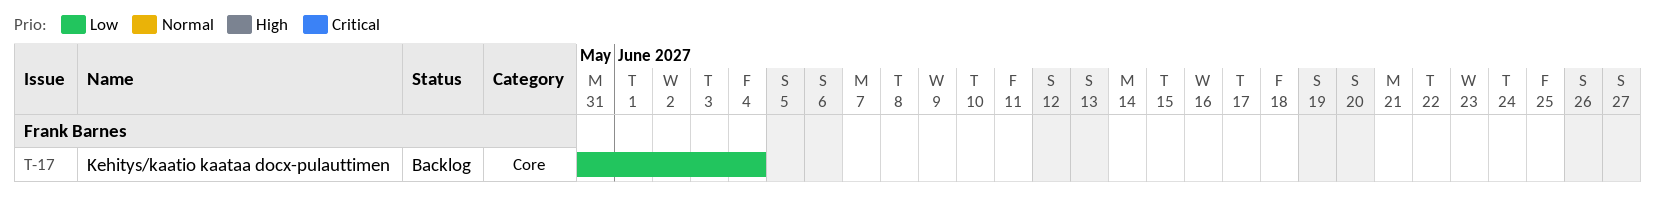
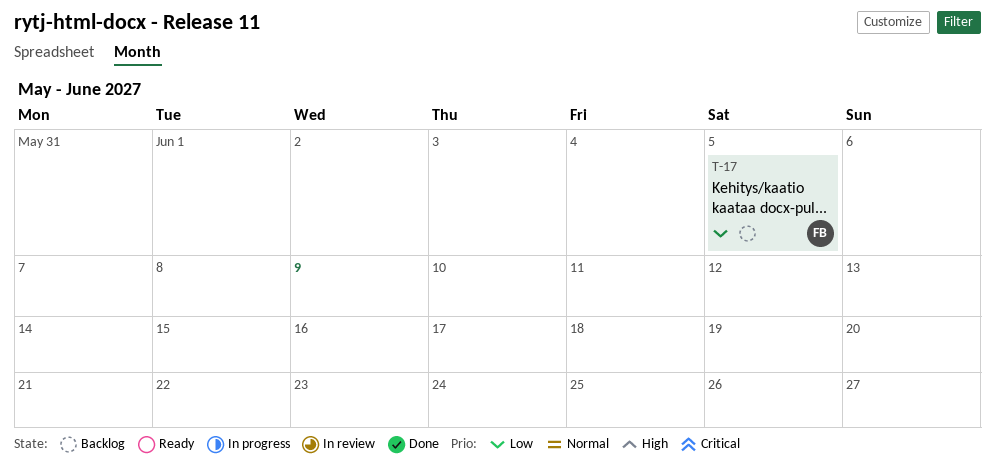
T-17, due: Jun 4 -> Jun 5

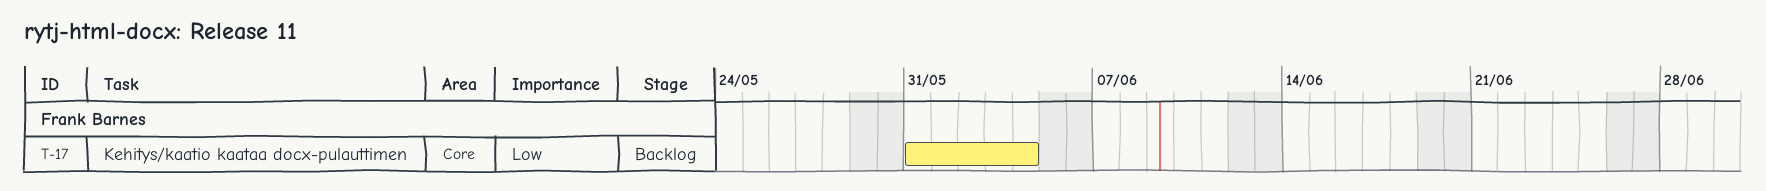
T-17, due: Jun 5 -> Jun 4

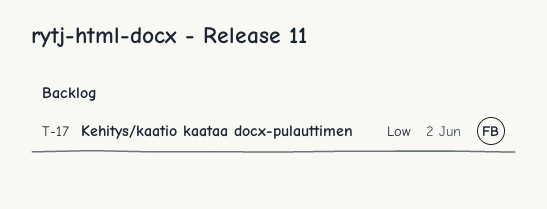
T-17, due: Jun 4 -> Jun 2

